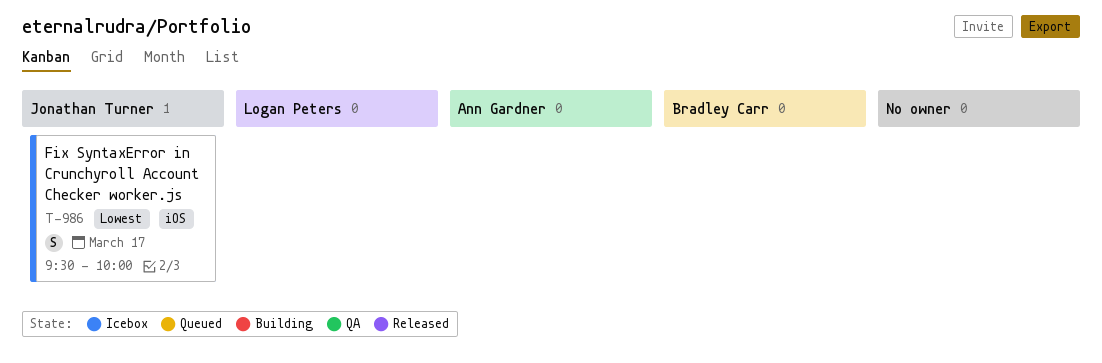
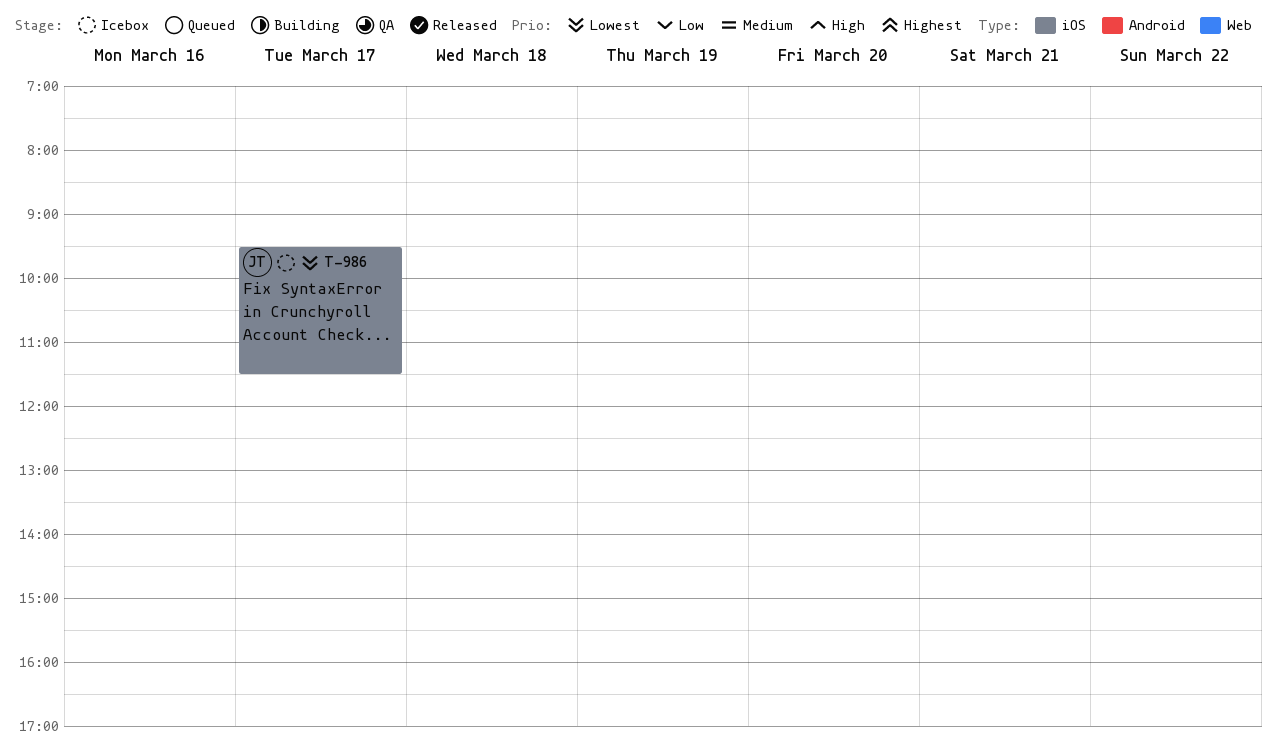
T-986, ends: 10:00 -> 11:30

